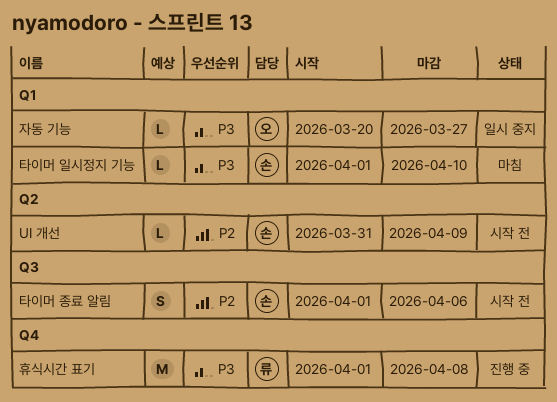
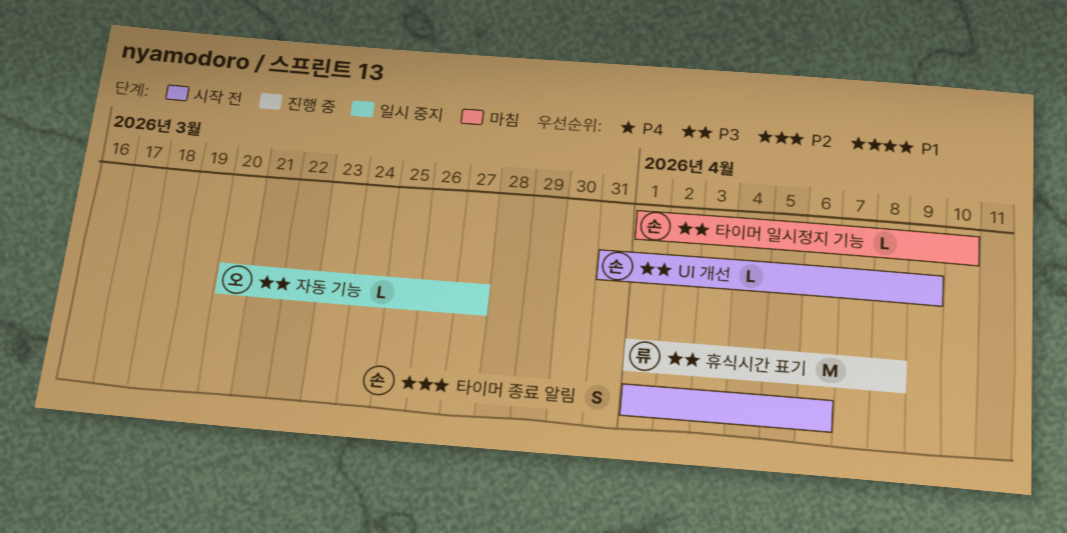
UI 개선, priority: P2 -> P3

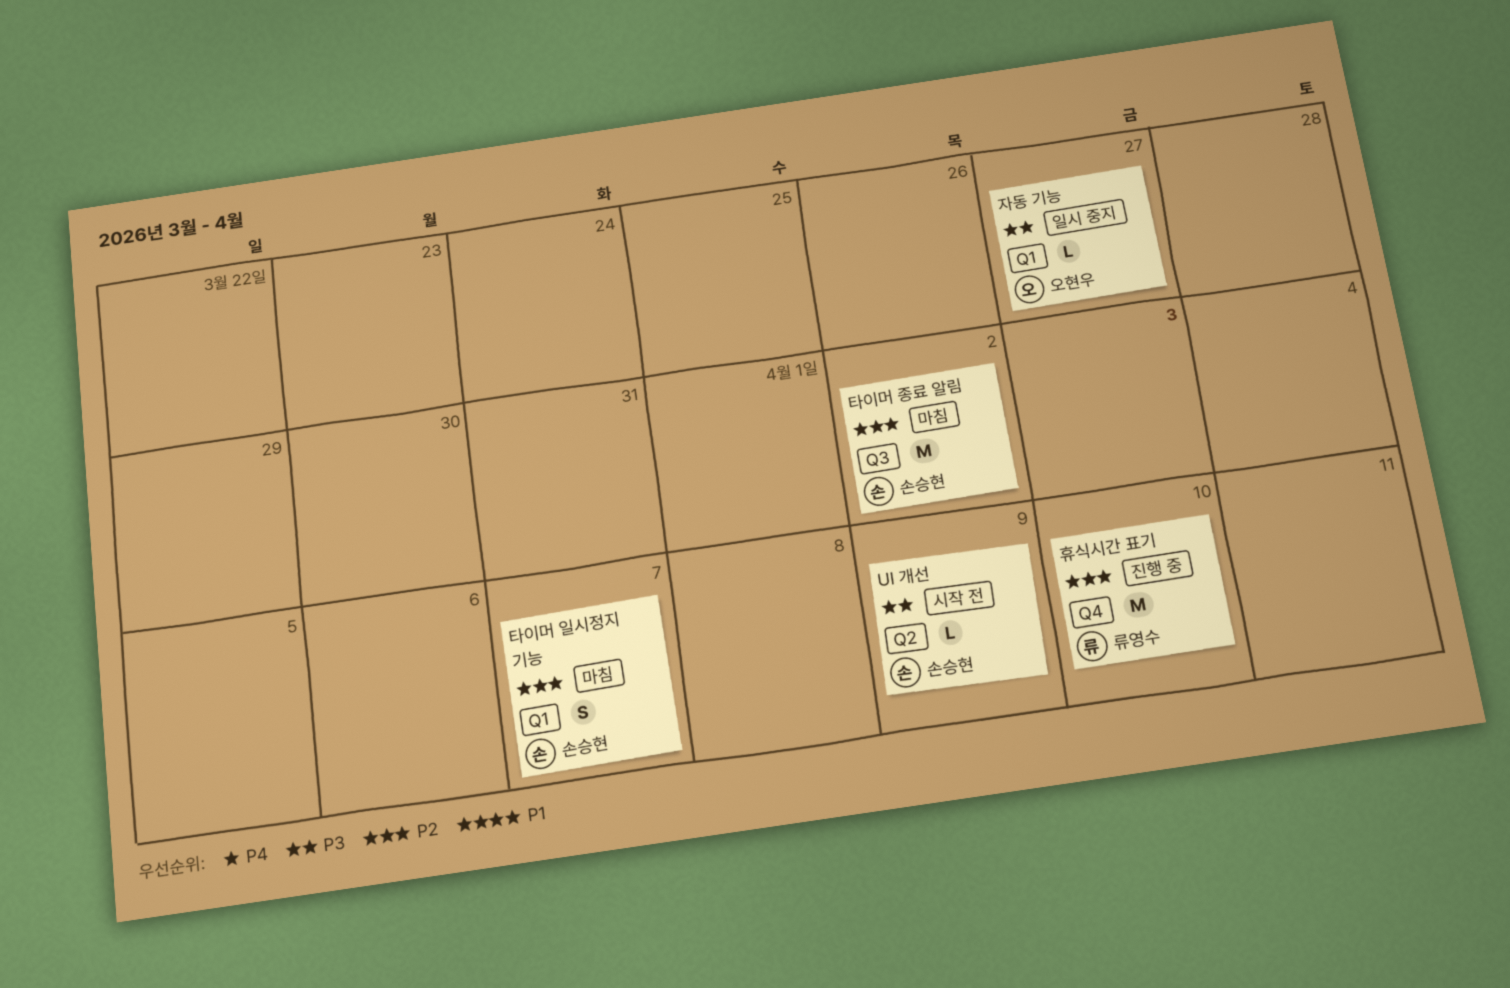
타이머 일시정지 기능, priority: P3 -> P2
타이머 일시정지 기능, estimate: L -> S
타이머 일시정지 기능, due: Apr 10 -> Apr 7
타이머 종료 알림, status: 시작 전 -> 마침
타이머 종료 알림, estimate: S -> M
타이머 종료 알림, due: Apr 6 -> Apr 2
휴식시간 표기, priority: P3 -> P2
휴식시간 표기, due: Apr 8 -> Apr 10

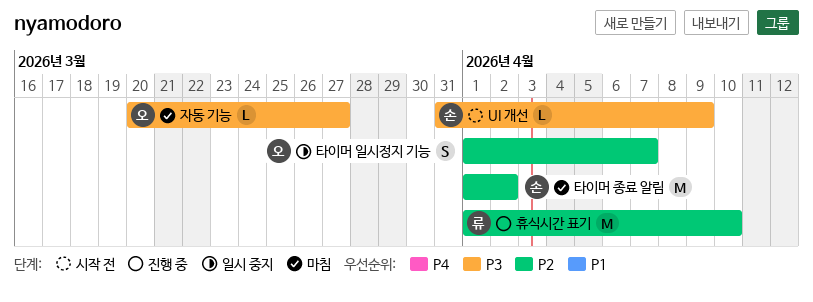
자동 기능, status: 일시 중지 -> 마침
타이머 일시정지 기능, status: 마침 -> 일시 중지
타이머 일시정지 기능, owner: 손승현 -> 오현우

